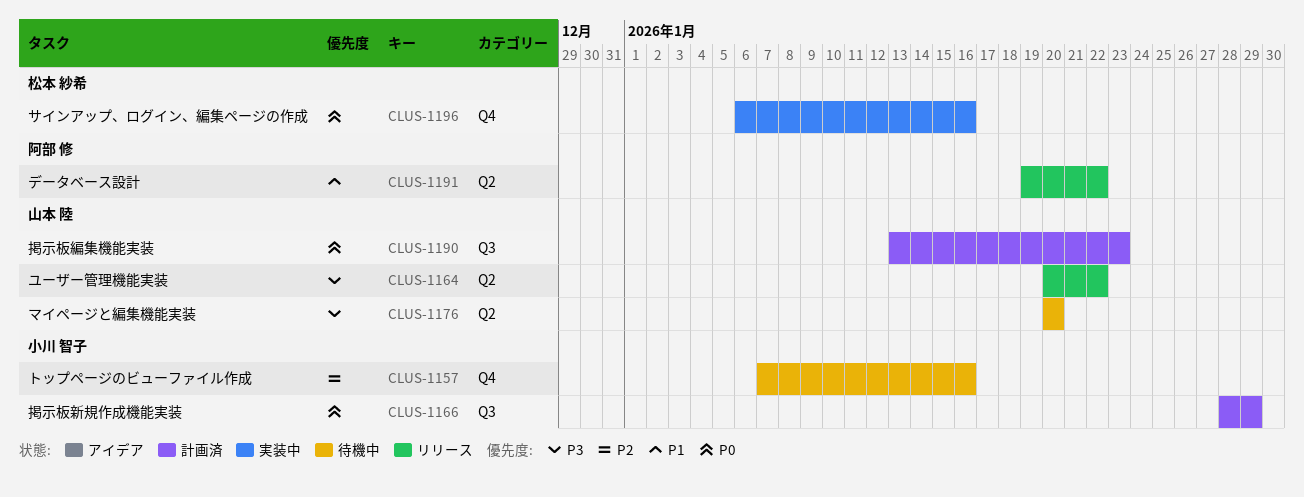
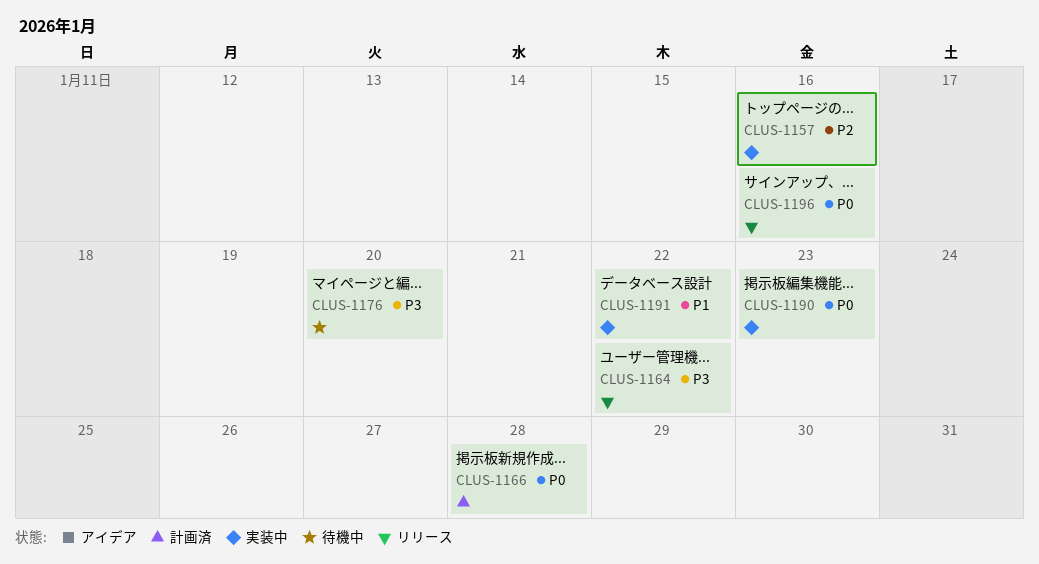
CLUS-1157, status: 待機中 -> 実装中
CLUS-1166, due: Jan 29 -> Jan 28
CLUS-1190, status: 計画済 -> 実装中
CLUS-1191, status: リリース -> 実装中
CLUS-1196, status: 実装中 -> リリース

